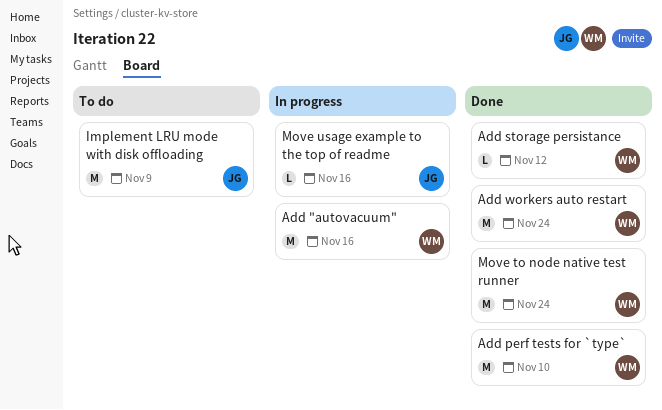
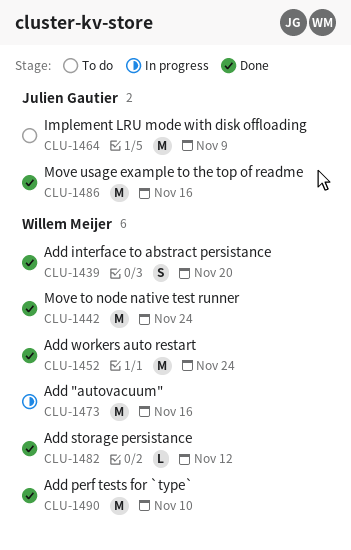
Add interface to abstract persistance: none -> present
Move usage example to the top of readme, status: In progress -> Done
Move usage example to the top of readme, estimate: L -> M

